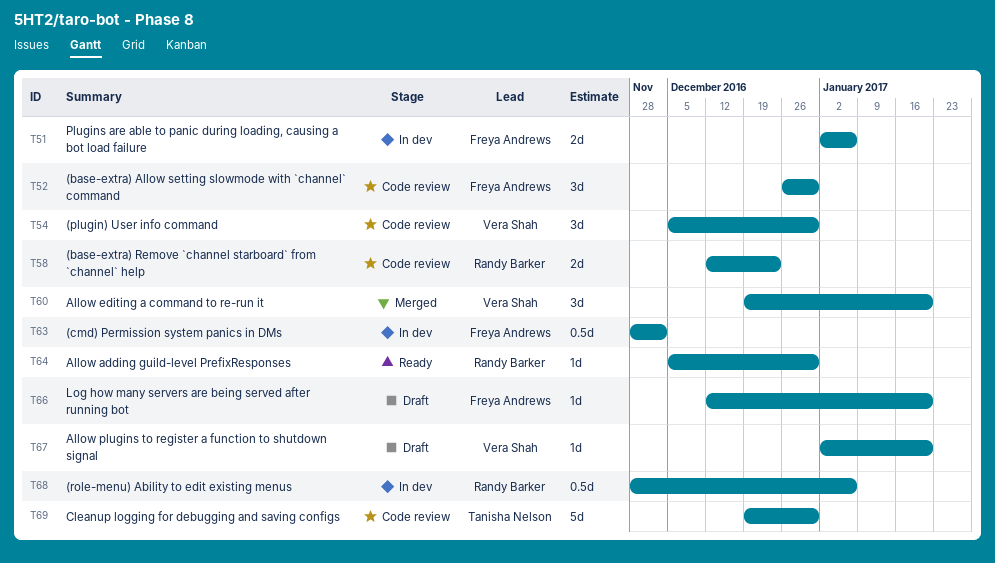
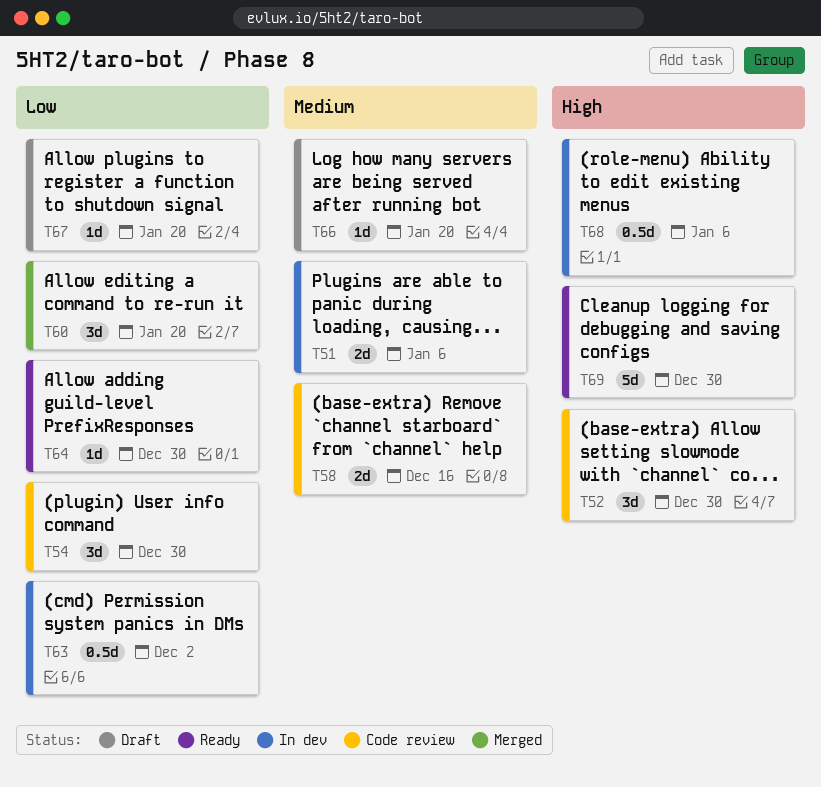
T58, due: Dec 23 -> Dec 16
T69, status: Code review -> Ready

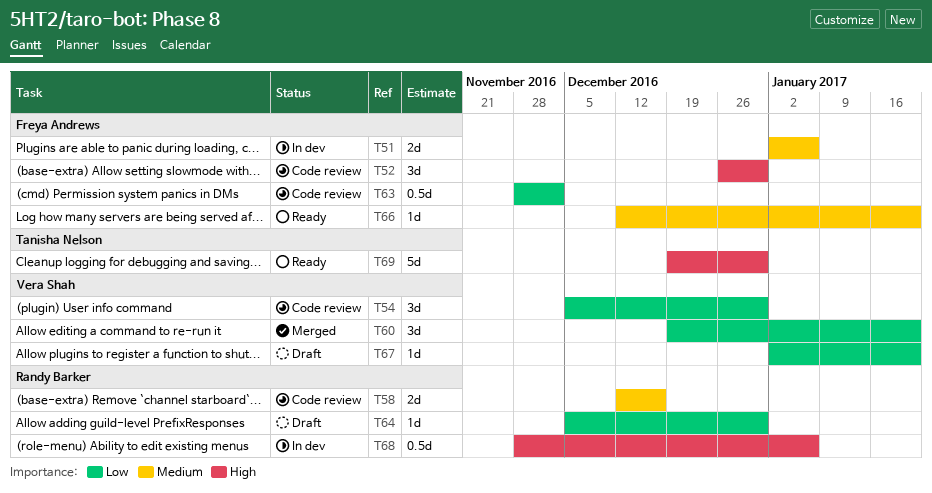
T63, status: In dev -> Code review
T64, status: Ready -> Draft
T66, status: Draft -> Ready

